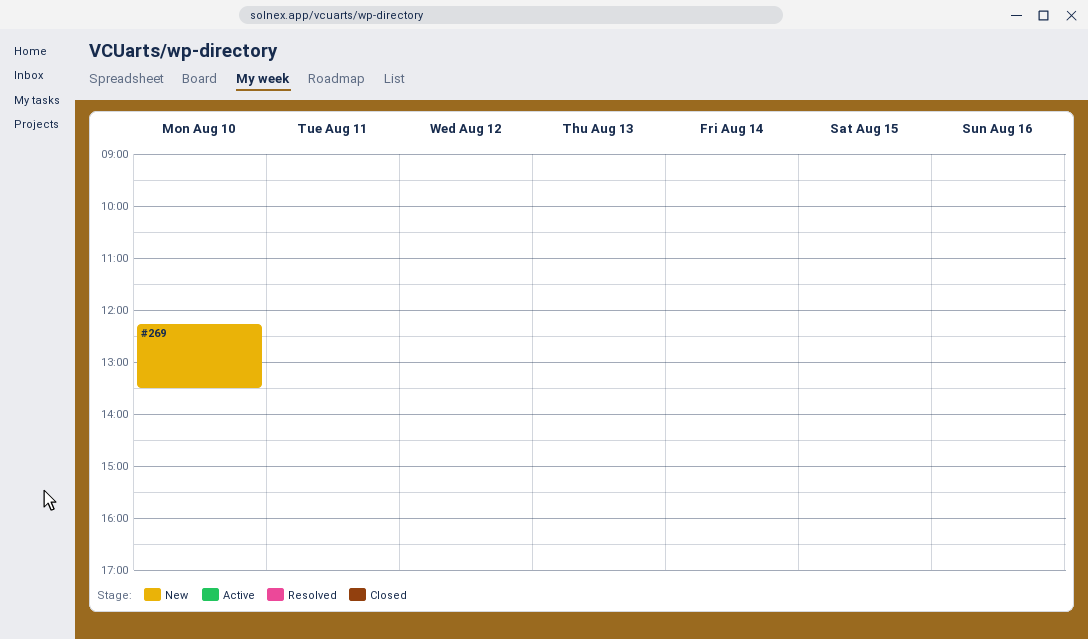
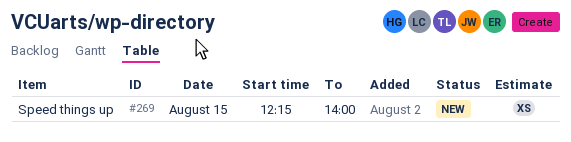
#269, day: Aug 10 -> Aug 15
#269, ends: 13:30 -> 14:00

